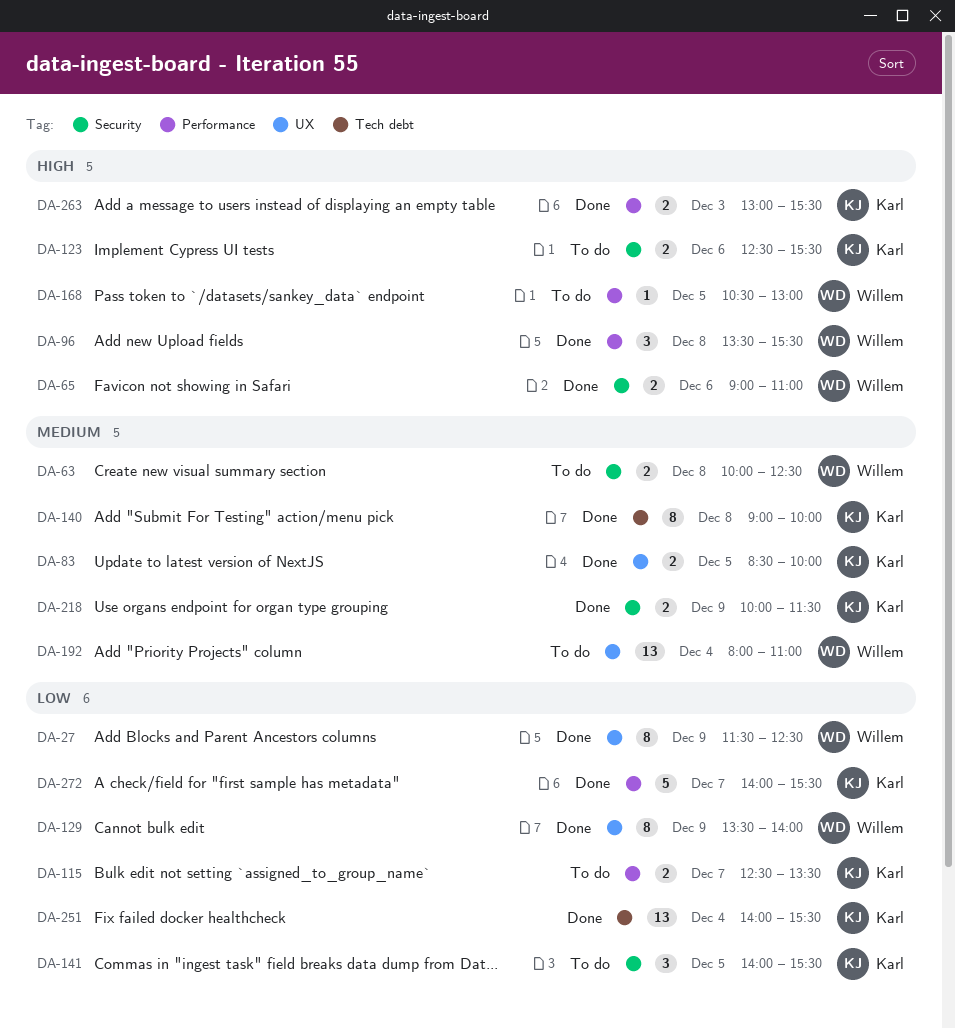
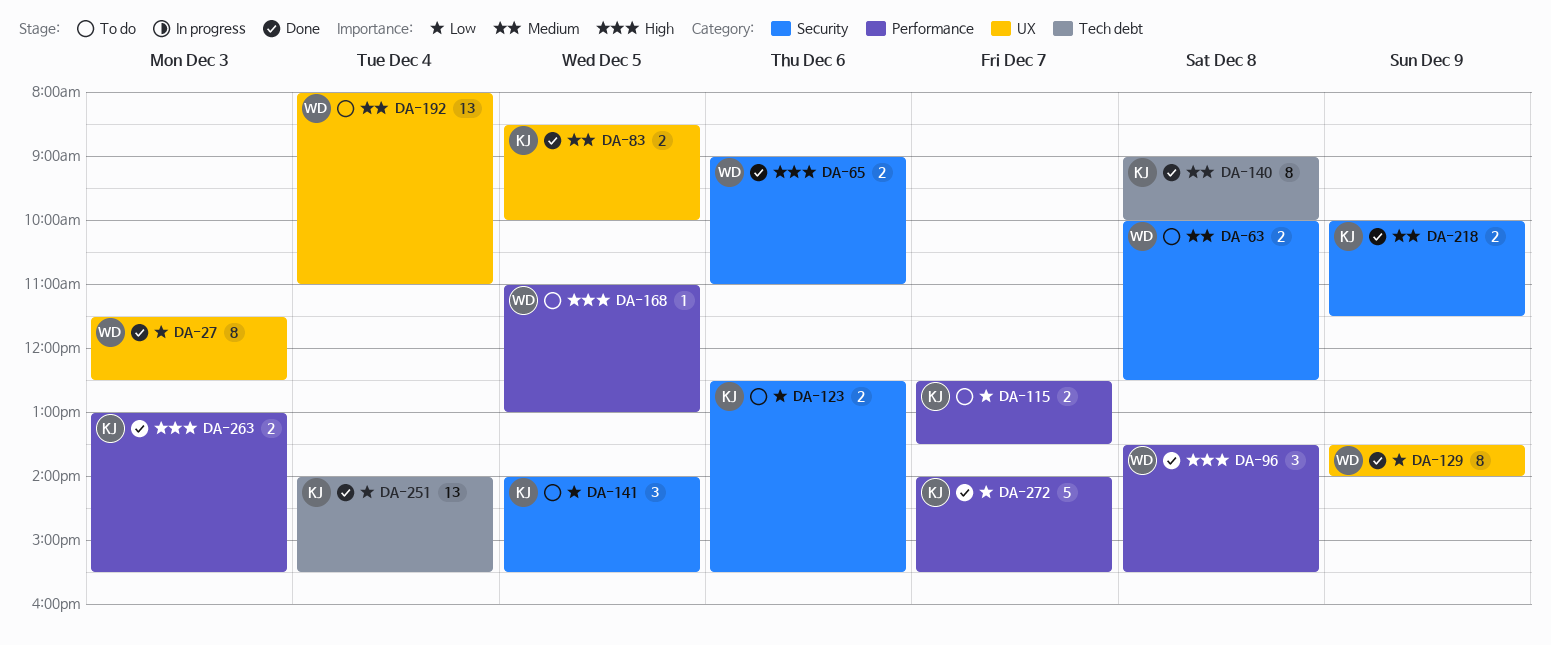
DA-27, day: Dec 9 -> Dec 3
DA-123, priority: High -> Low
DA-168, begins: 10:30 -> 11:00

